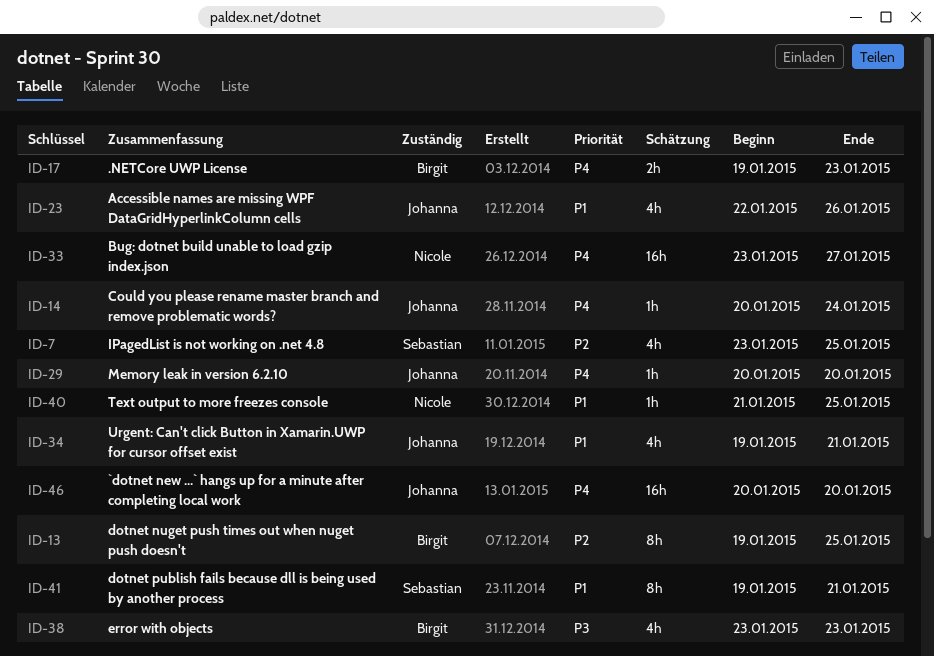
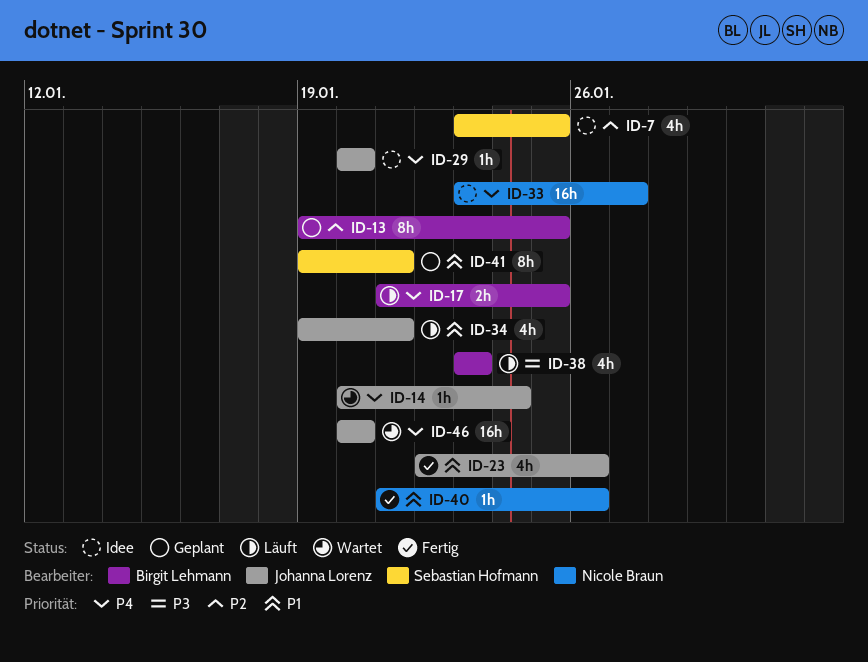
ID-17, start: Jan 19 -> Jan 21
ID-17, due: Jan 23 -> Jan 25
ID-40, due: Jan 25 -> Jan 26

